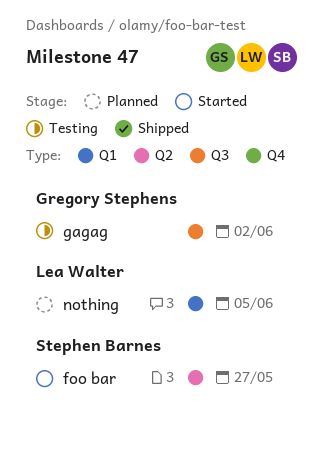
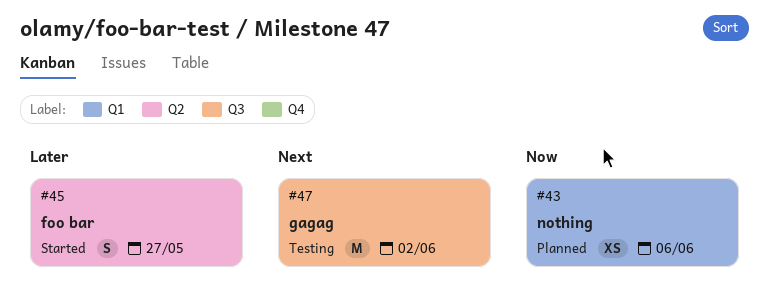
nothing, due: Jun 5 -> Jun 6

